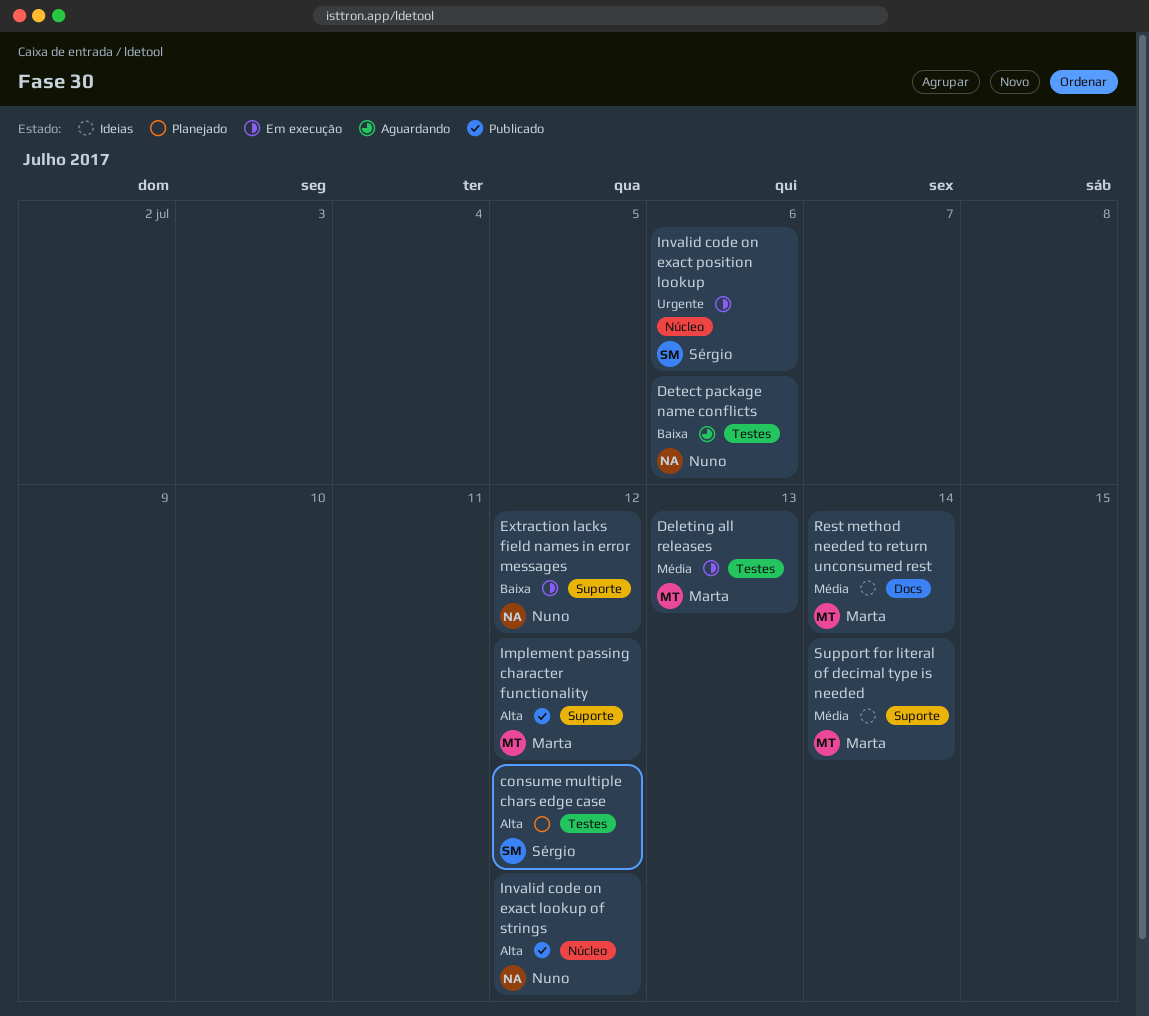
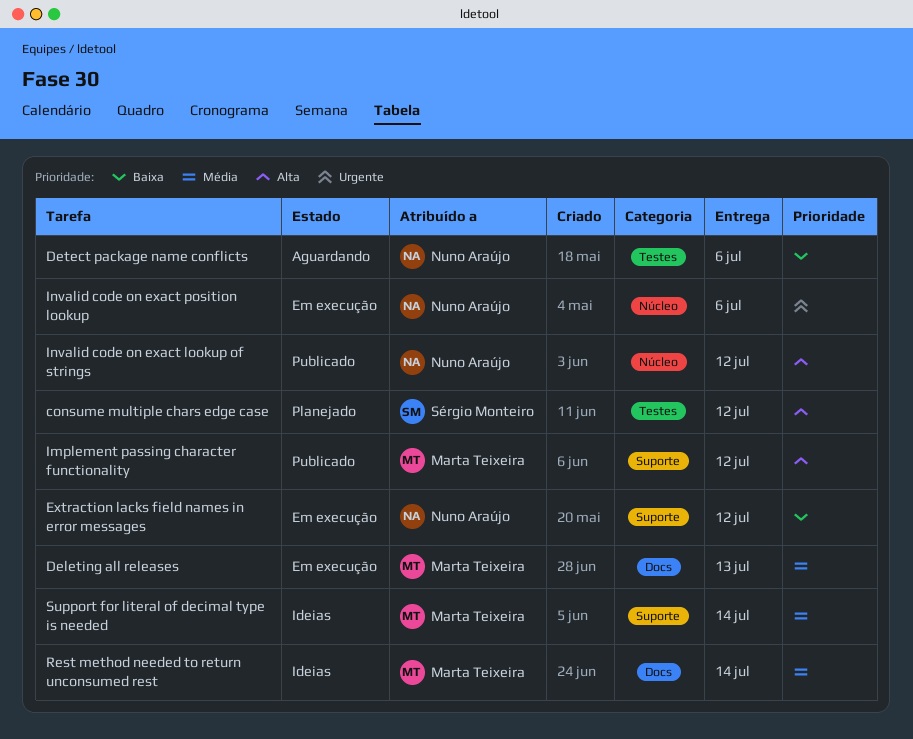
Deleting all releases, label: Testes -> Docs
Invalid code on exact position lookup, owner: Sérgio Monteiro -> Nuno Araújo

